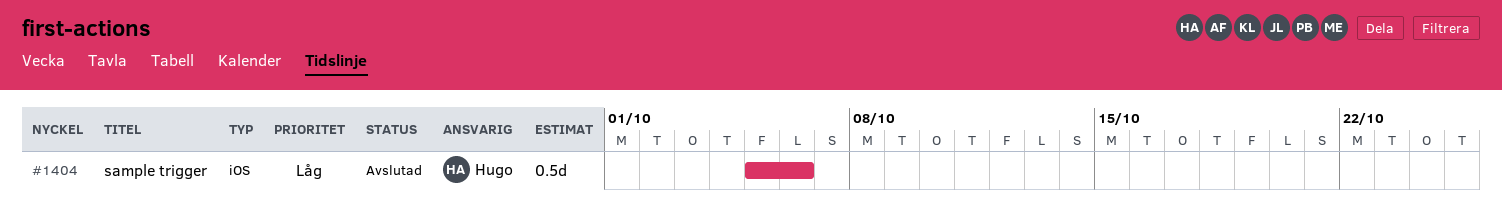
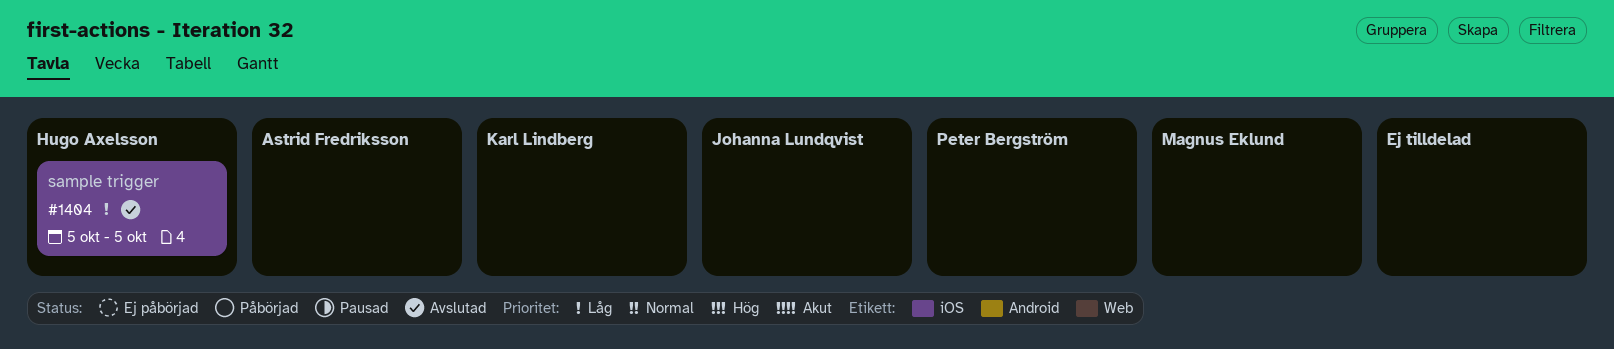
#1404, due: Oct 6 -> Oct 5

